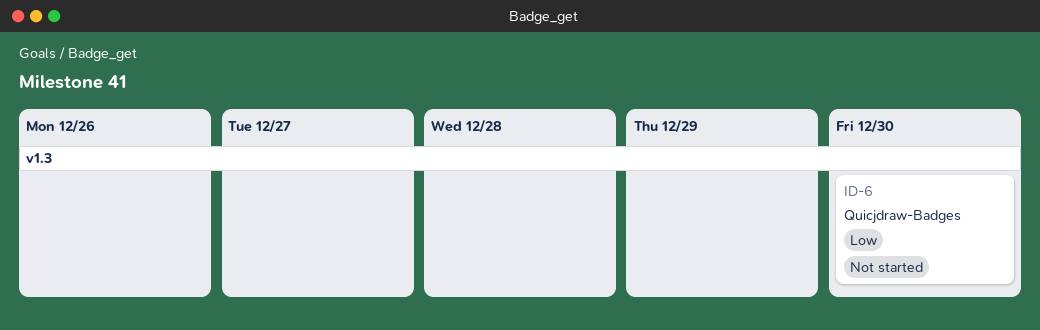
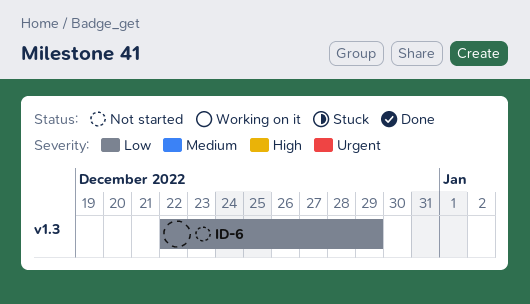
ID-6, due: Dec 30 -> Dec 29

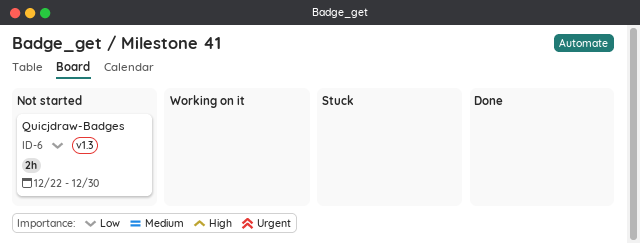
ID-6, due: Dec 29 -> Dec 30

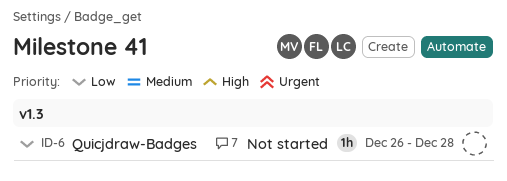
ID-6, estimate: 2h -> 1h
ID-6, start: Dec 22 -> Dec 26
ID-6, due: Dec 30 -> Dec 28

